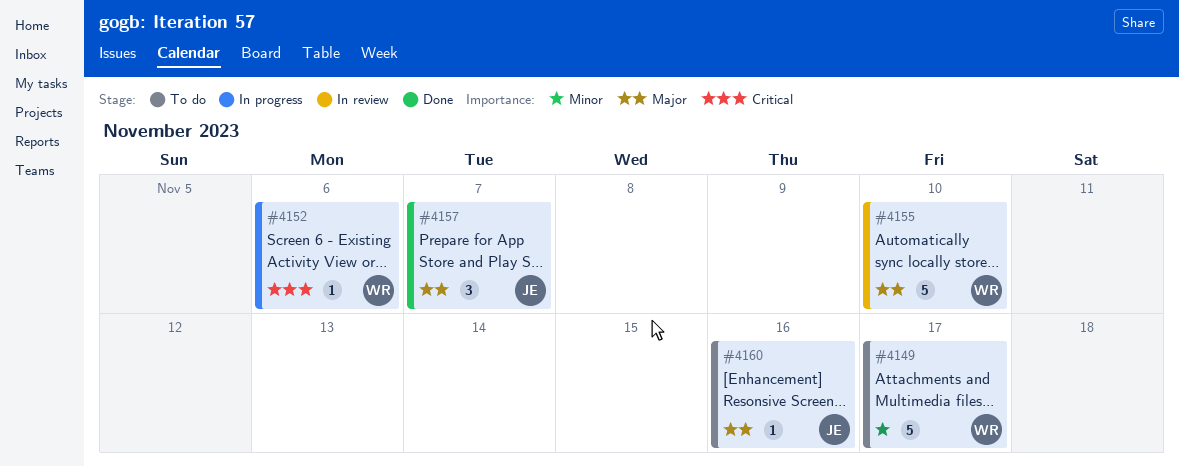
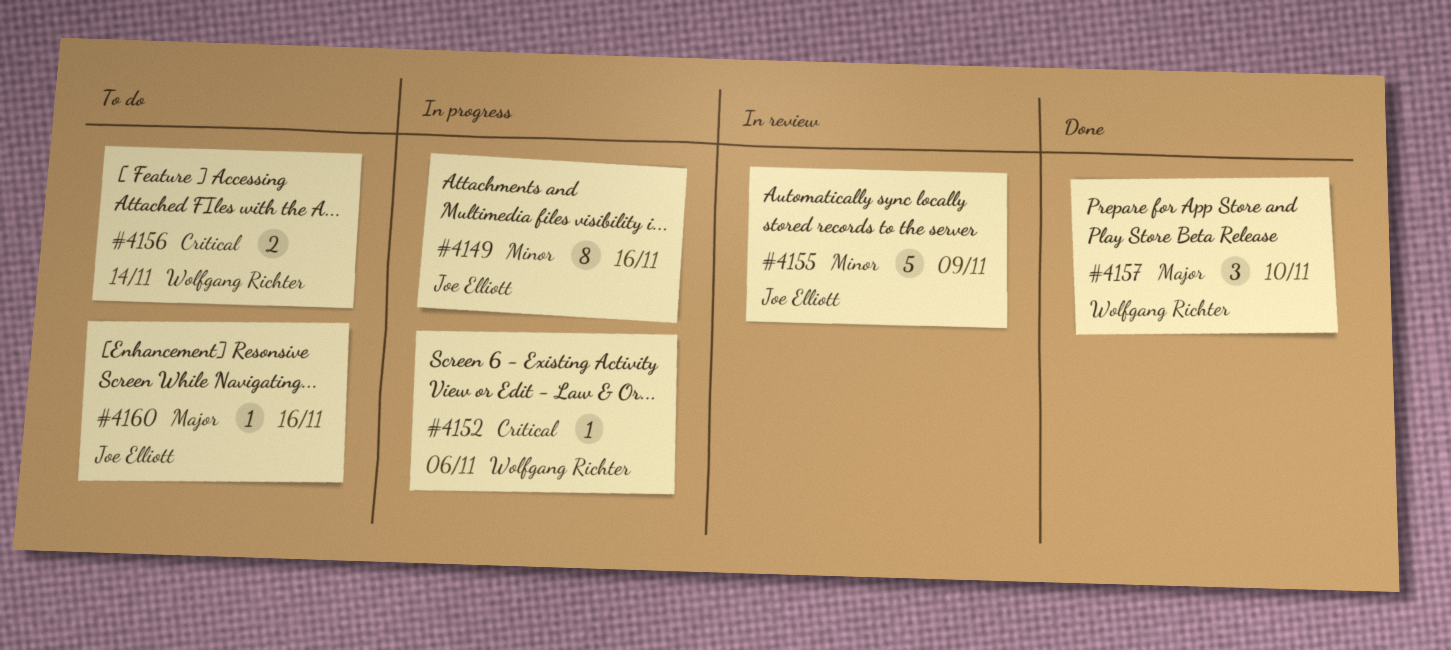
#4149, status: To do -> In progress
#4149, owner: Wolfgang Richter -> Joe Elliott
#4149, estimate: 5 -> 8
#4149, due: Nov 17 -> Nov 16
#4155, owner: Wolfgang Richter -> Joe Elliott
#4155, priority: Major -> Minor
#4155, due: Nov 10 -> Nov 9
#4156: none -> present
#4157, owner: Joe Elliott -> Wolfgang Richter
#4157, due: Nov 7 -> Nov 10

